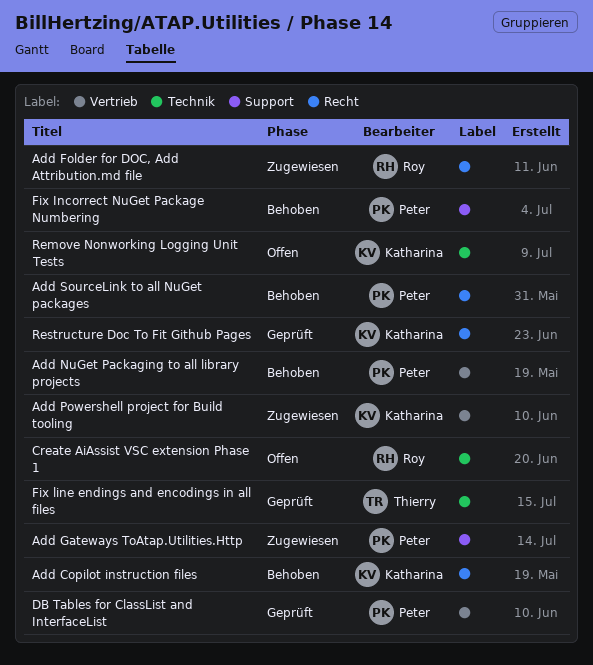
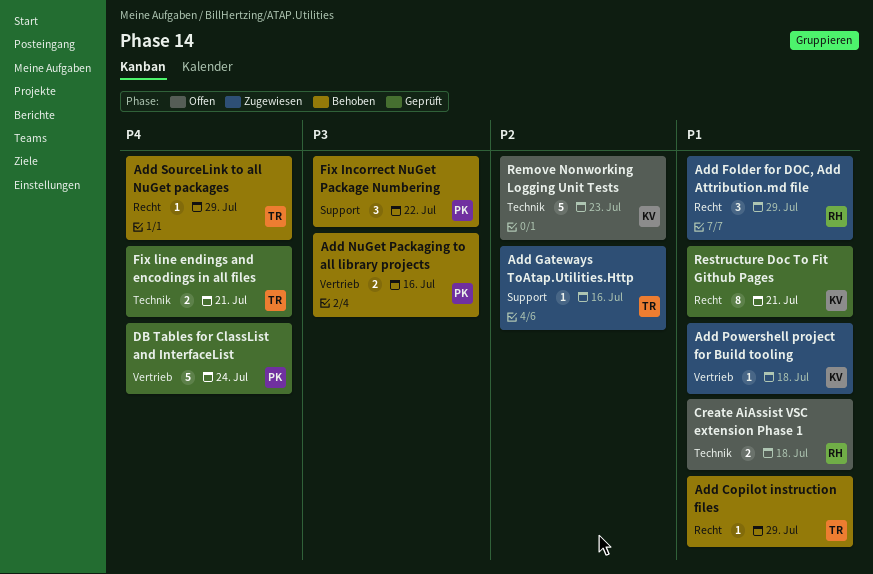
Add Copilot instruction files, owner: Katharina -> Thierry
Add Gateways ToAtap.Utilities.Http, owner: Peter -> Thierry
Add SourceLink to all NuGet packages, owner: Peter -> Thierry

